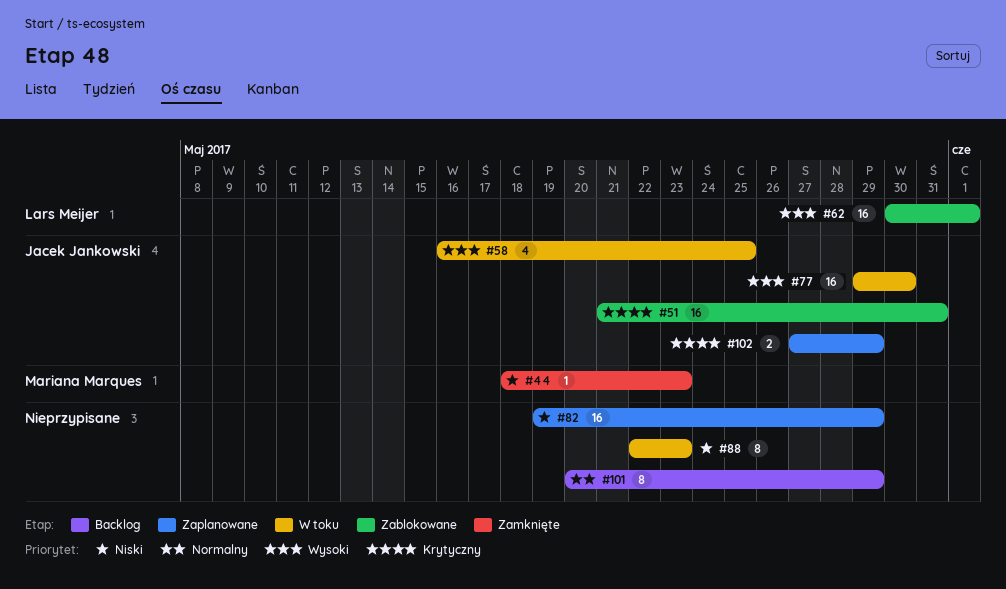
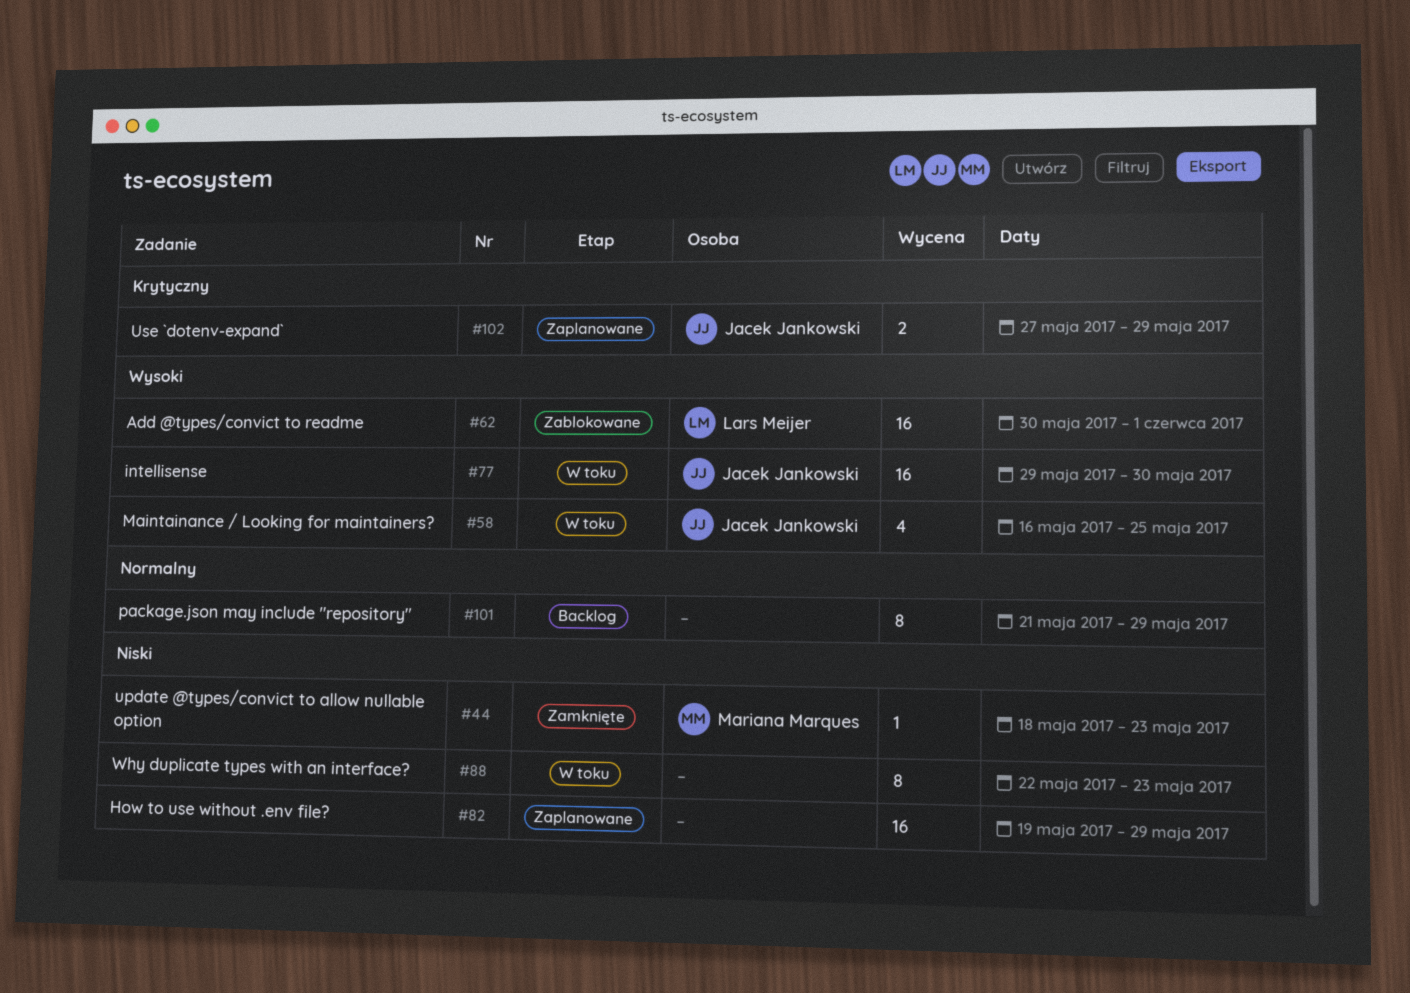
#51: present -> none
#101, start: May 20 -> May 21

